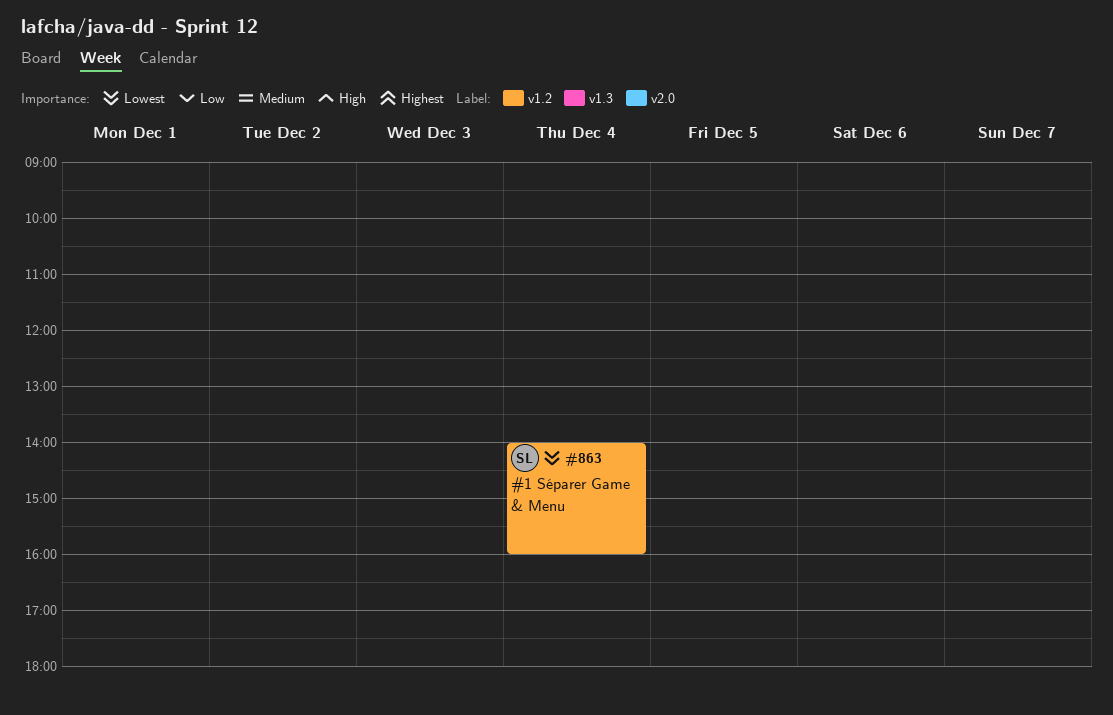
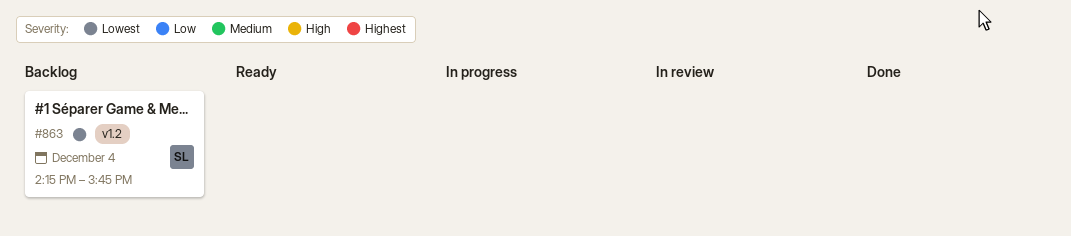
#863, begins: 14:00 -> 14:15
#863, ends: 16:00 -> 15:45

